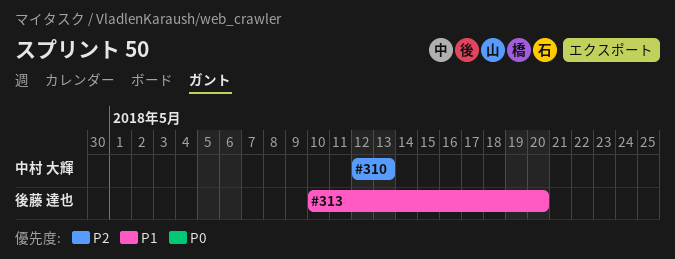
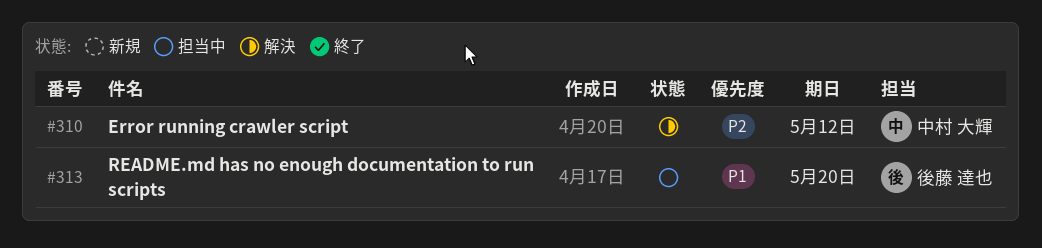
#310, due: May 13 -> May 12

